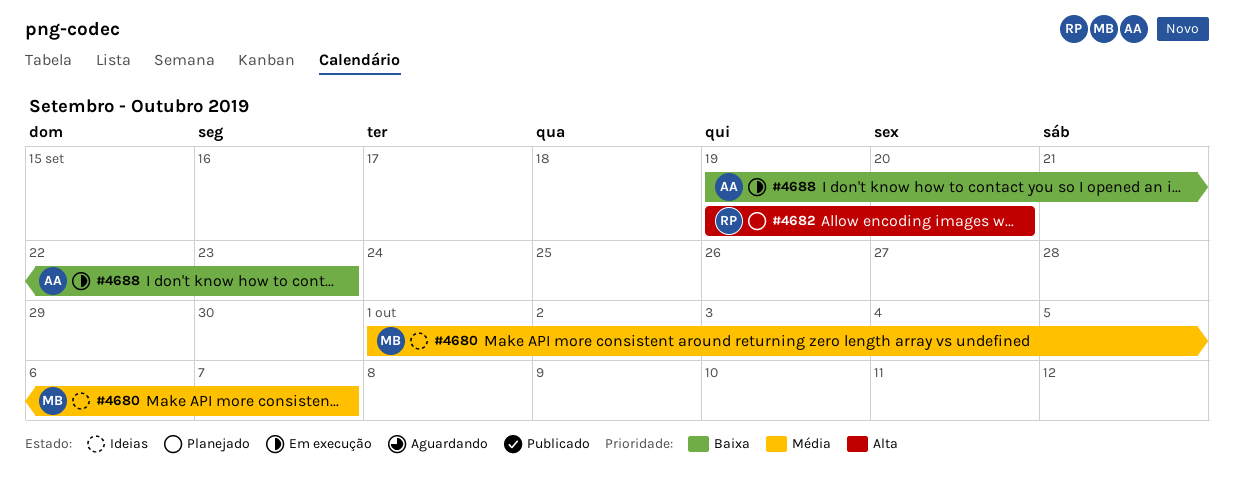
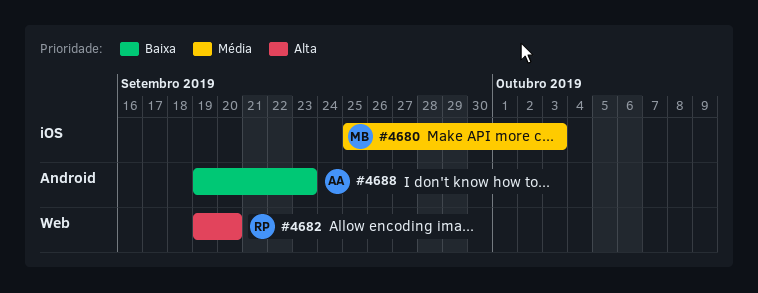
#4680, start: Oct 1 -> Sep 25
#4680, due: Oct 7 -> Oct 3

